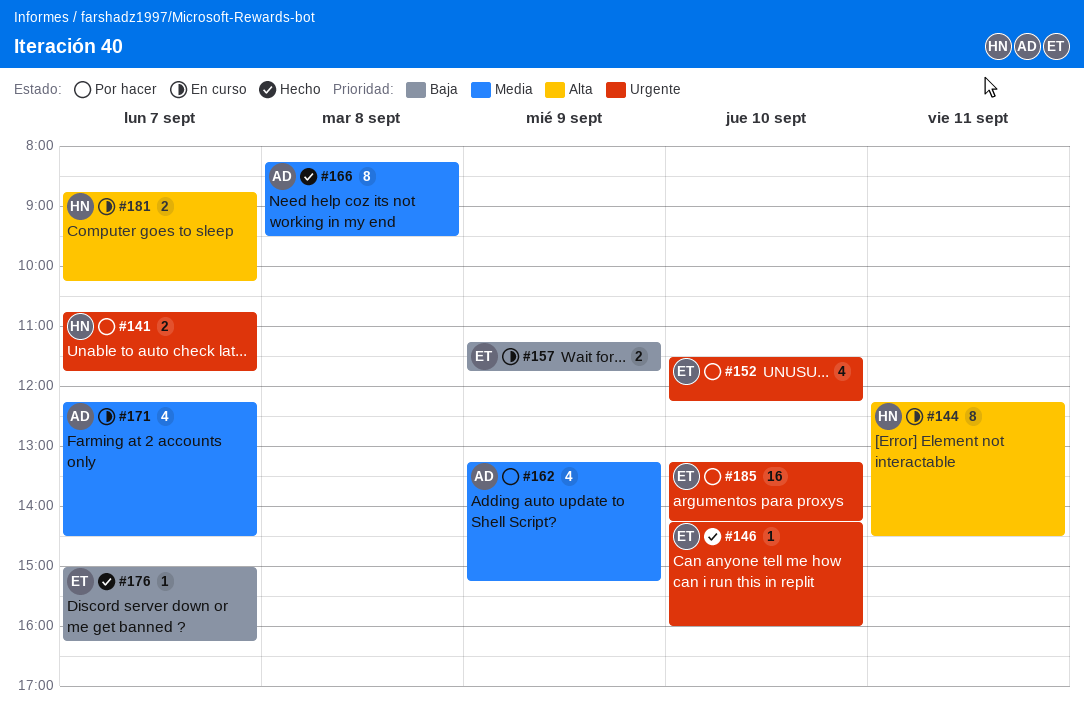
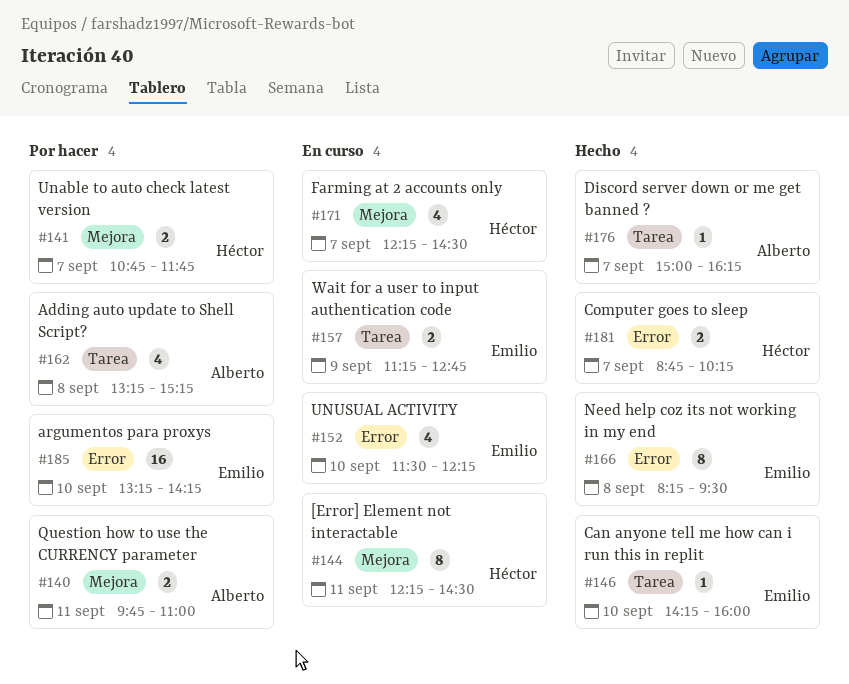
#140: none -> present
#152, status: Por hacer -> En curso
#157, ends: 11:45 -> 12:45
#162, day: Sep 9 -> Sep 8
#166, owner: Alberto -> Emilio
#171, owner: Alberto -> Héctor
#176, owner: Emilio -> Alberto
#181, status: En curso -> Hecho

